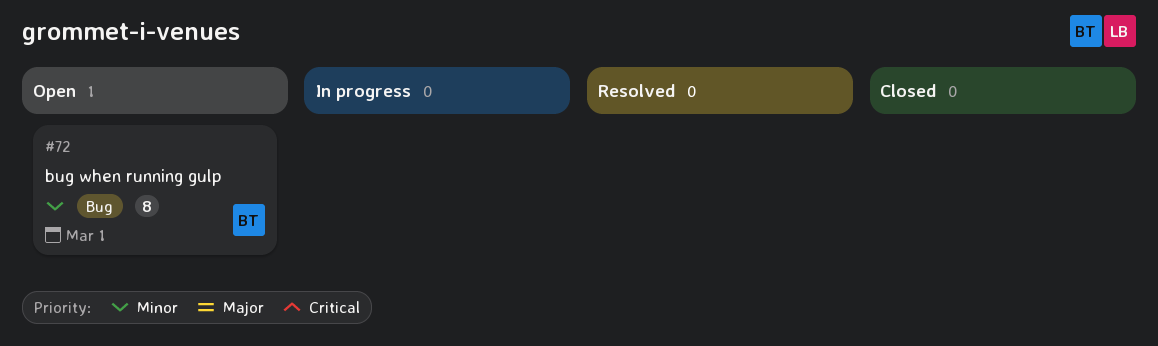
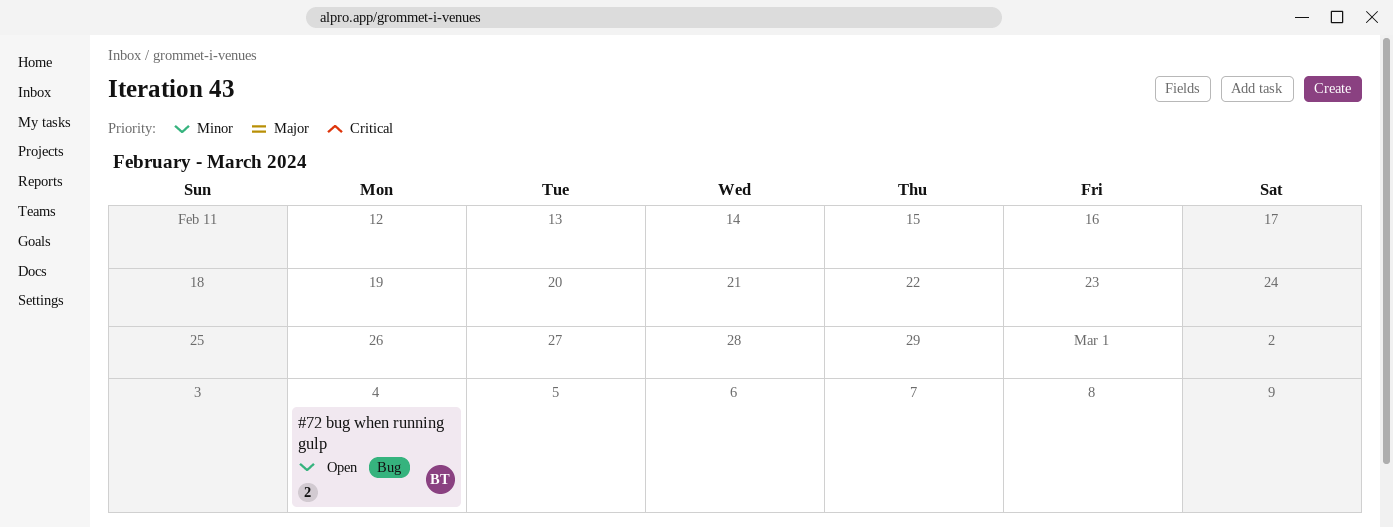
#72, estimate: 8 -> 2
#72, due: Mar 1 -> Mar 4

